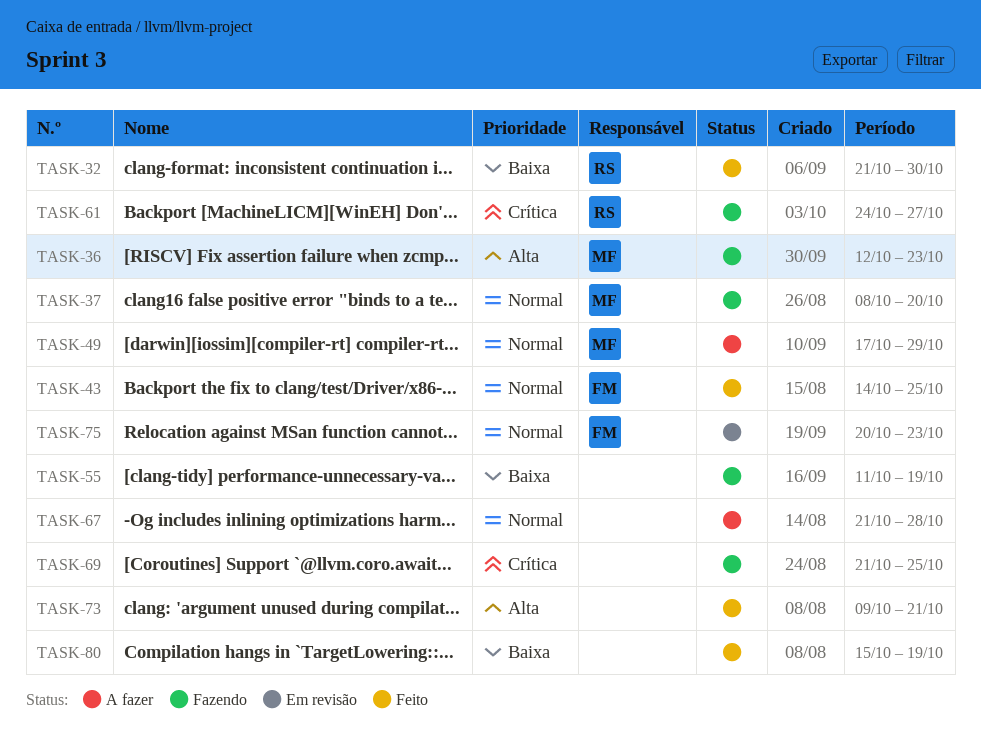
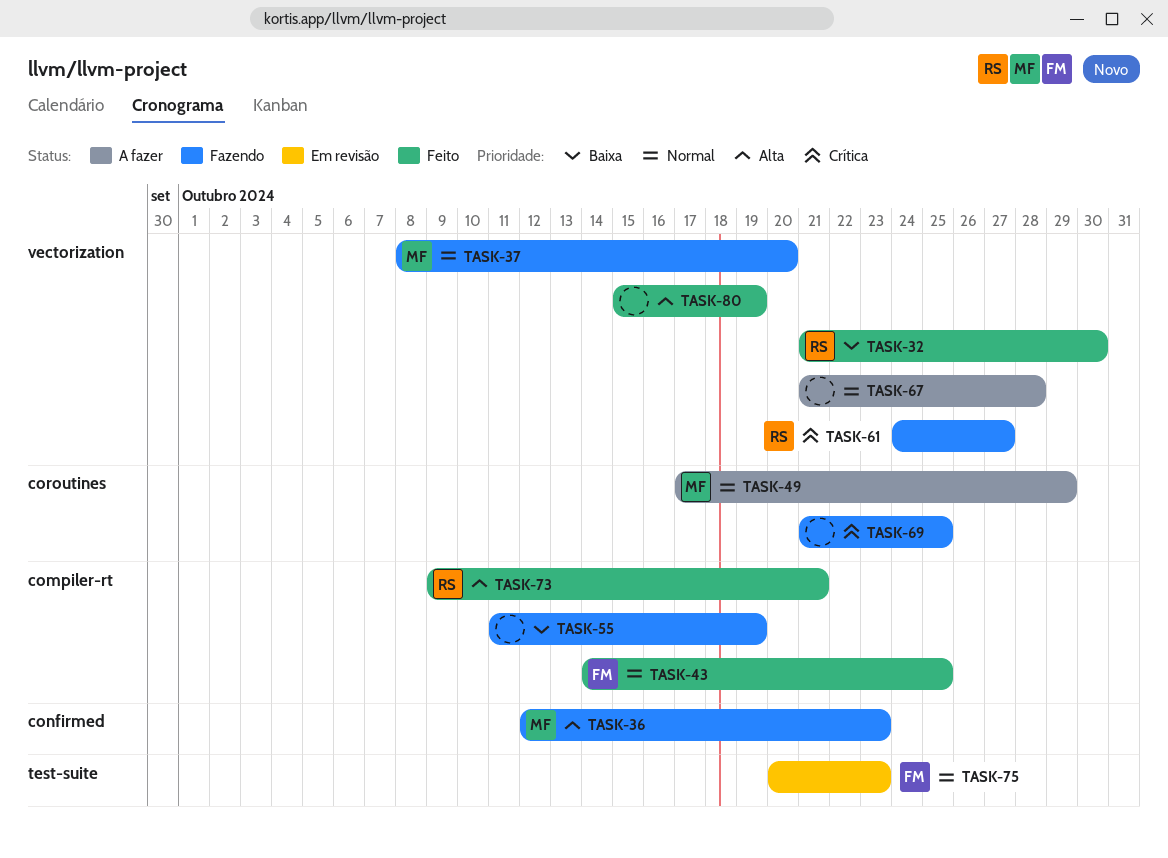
TASK-73, owner: none -> RS
TASK-80, priority: Baixa -> Alta

